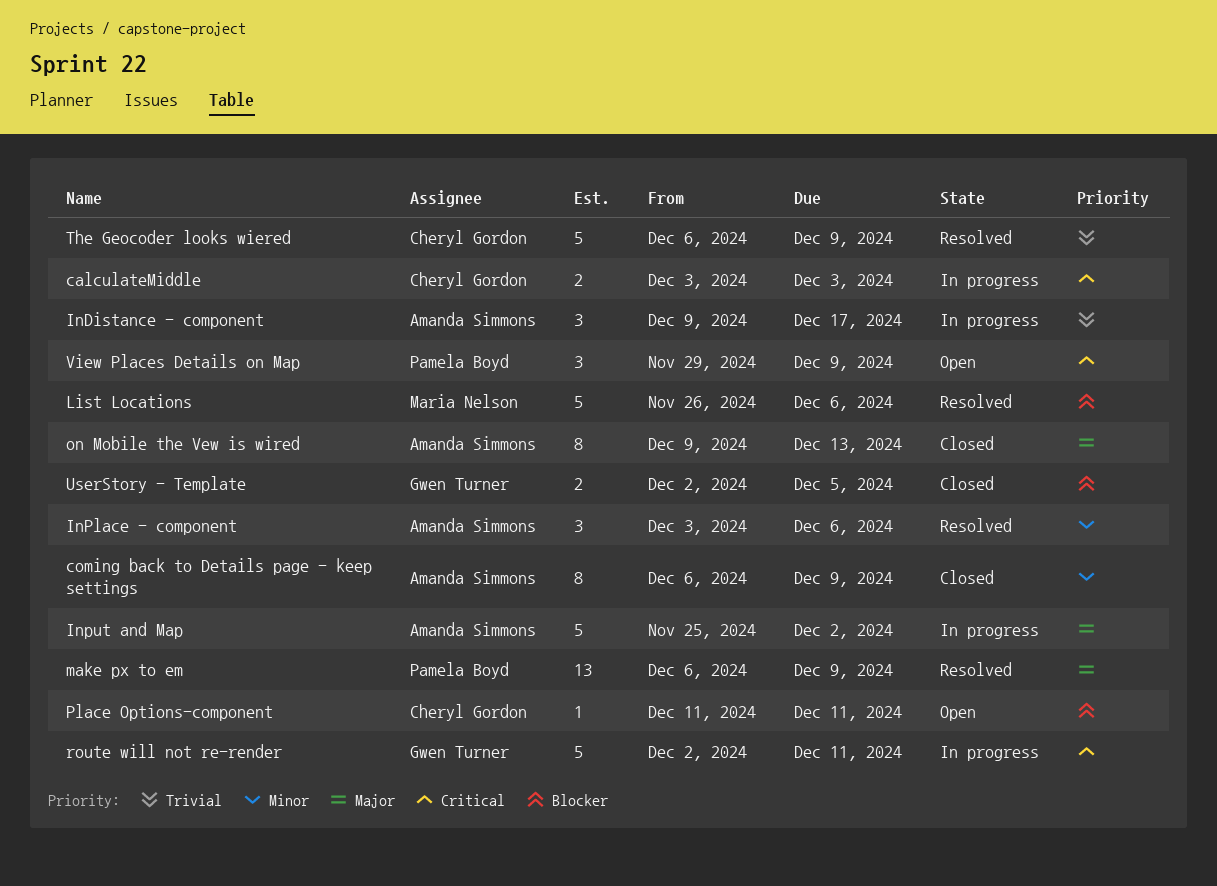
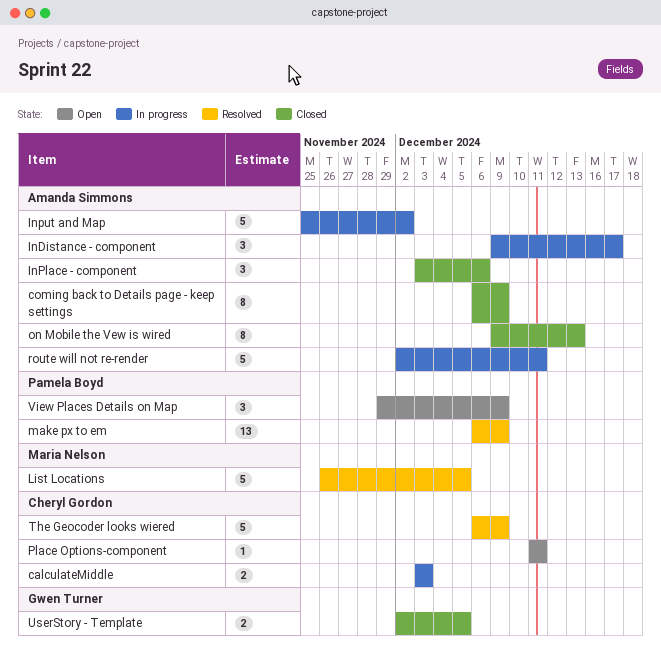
InPlace - component, status: Resolved -> Closed
List Locations, due: Dec 6 -> Dec 5
route will not re-render, owner: Gwen Turner -> Amanda Simmons

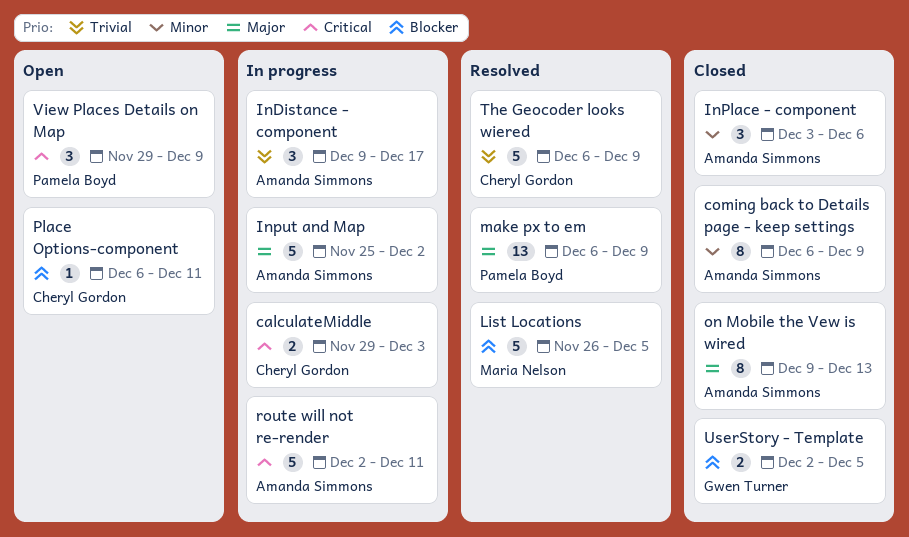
calculateMiddle, start: Dec 3 -> Nov 29
Place Options-component, start: Dec 11 -> Dec 6

